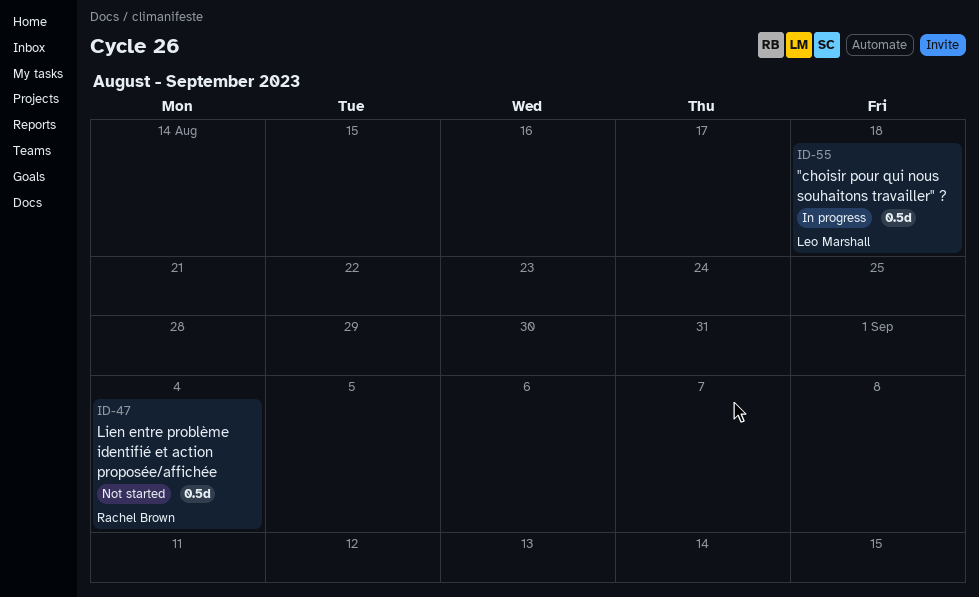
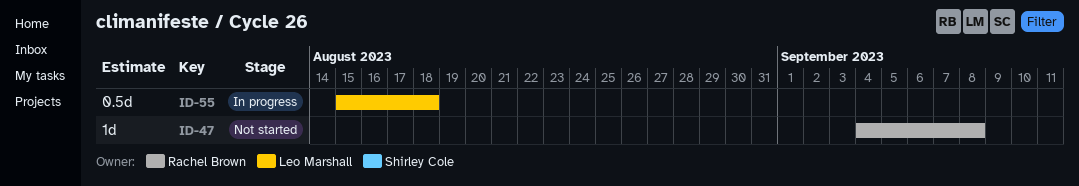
ID-47, estimate: 0.5d -> 1d
ID-47, due: Sep 4 -> Sep 8

